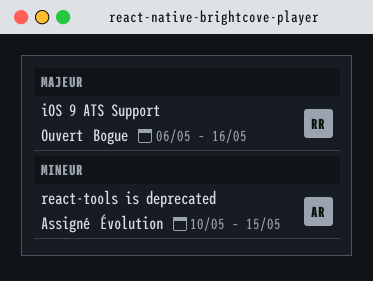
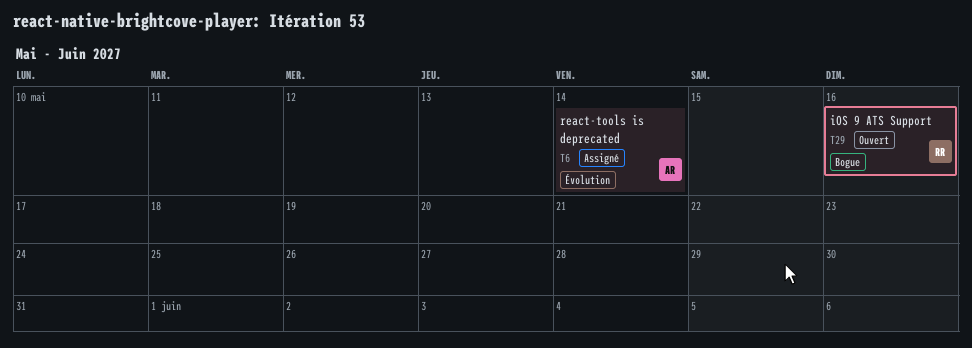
react-tools is deprecated, due: May 15 -> May 14

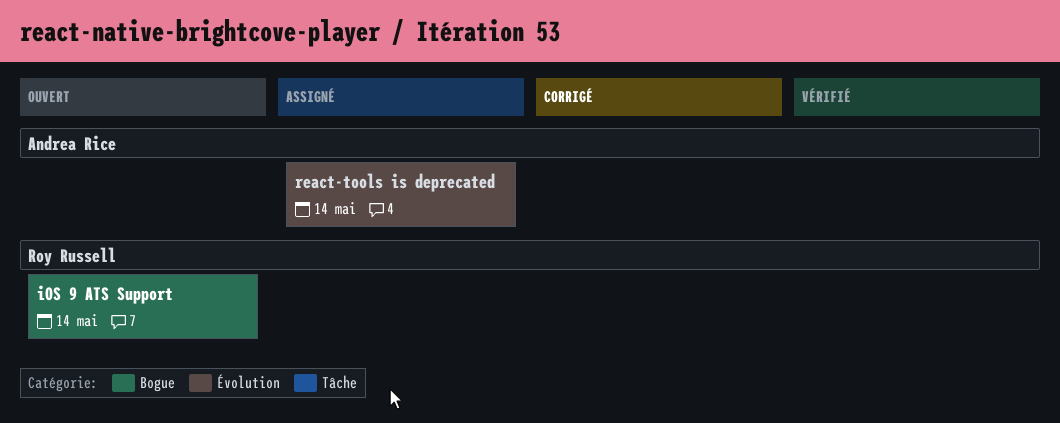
iOS 9 ATS Support, due: May 16 -> May 14

